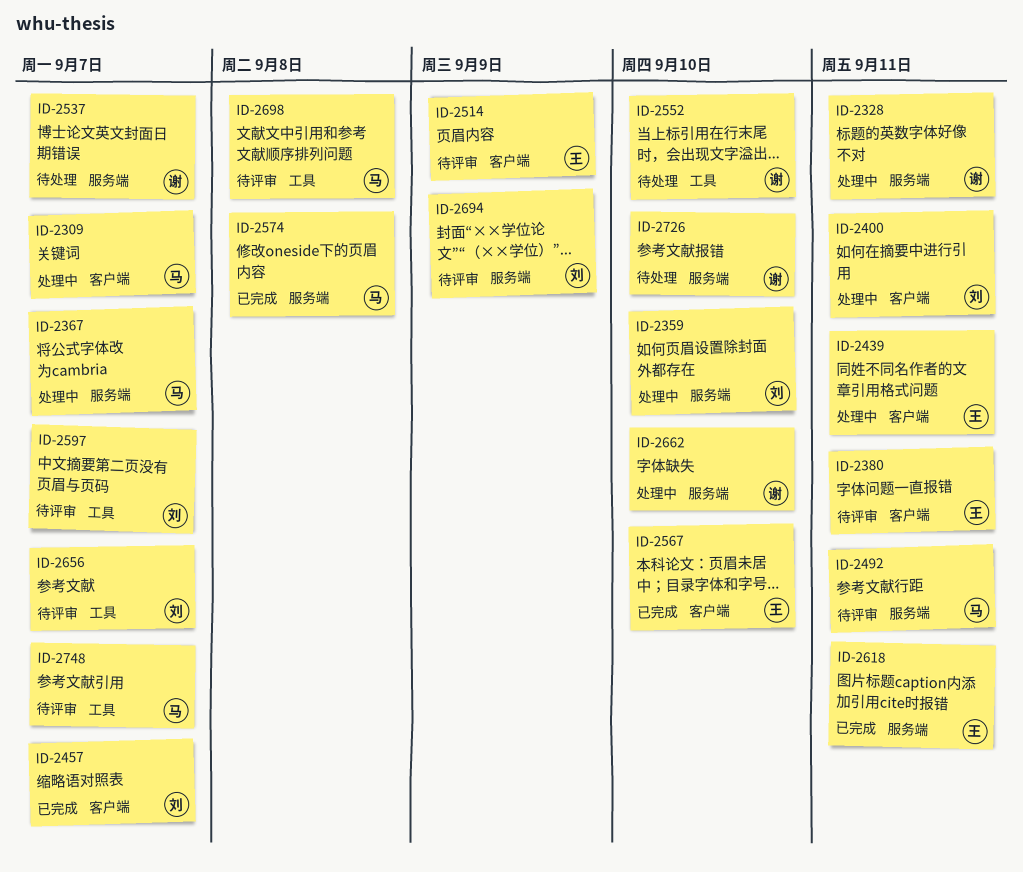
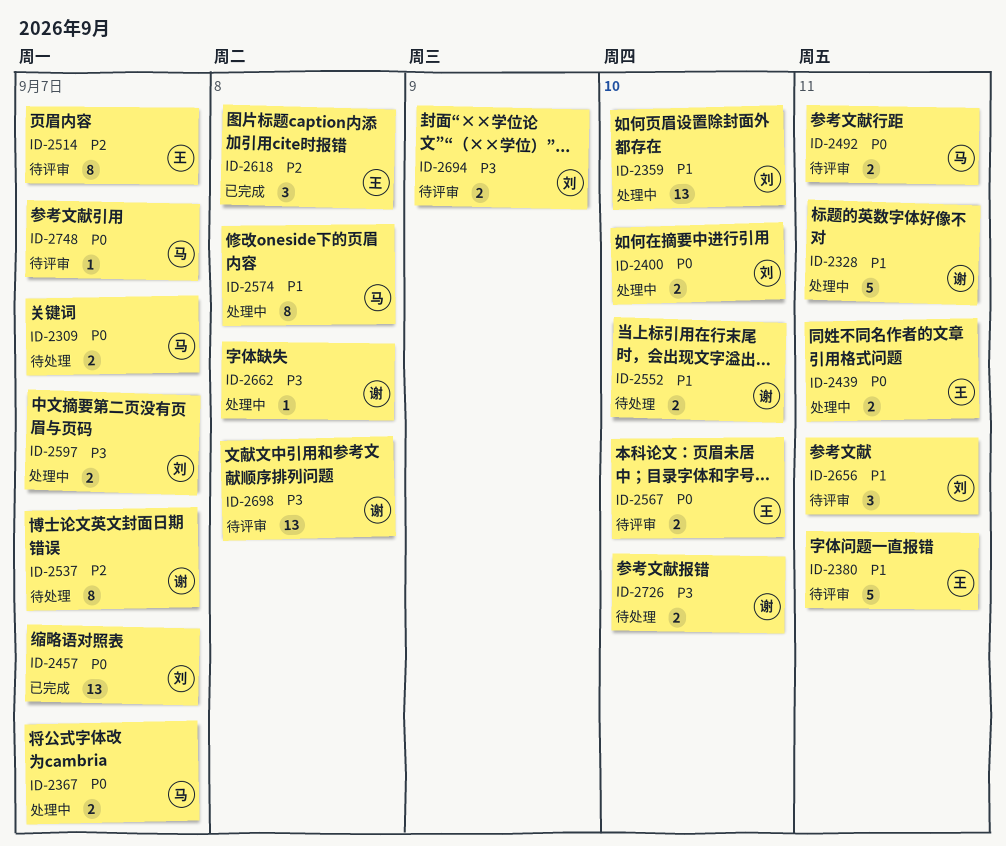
ID-2309, status: 处理中 -> 待处理
ID-2400, due: Sep 11 -> Sep 10
ID-2514, due: Sep 9 -> Sep 7
ID-2567, status: 已完成 -> 待评审
ID-2574, status: 已完成 -> 处理中
ID-2597, status: 待评审 -> 处理中
ID-2618, due: Sep 11 -> Sep 8
ID-2656, due: Sep 7 -> Sep 11
ID-2662, due: Sep 10 -> Sep 8
ID-2698, owner: 马 -> 谢

